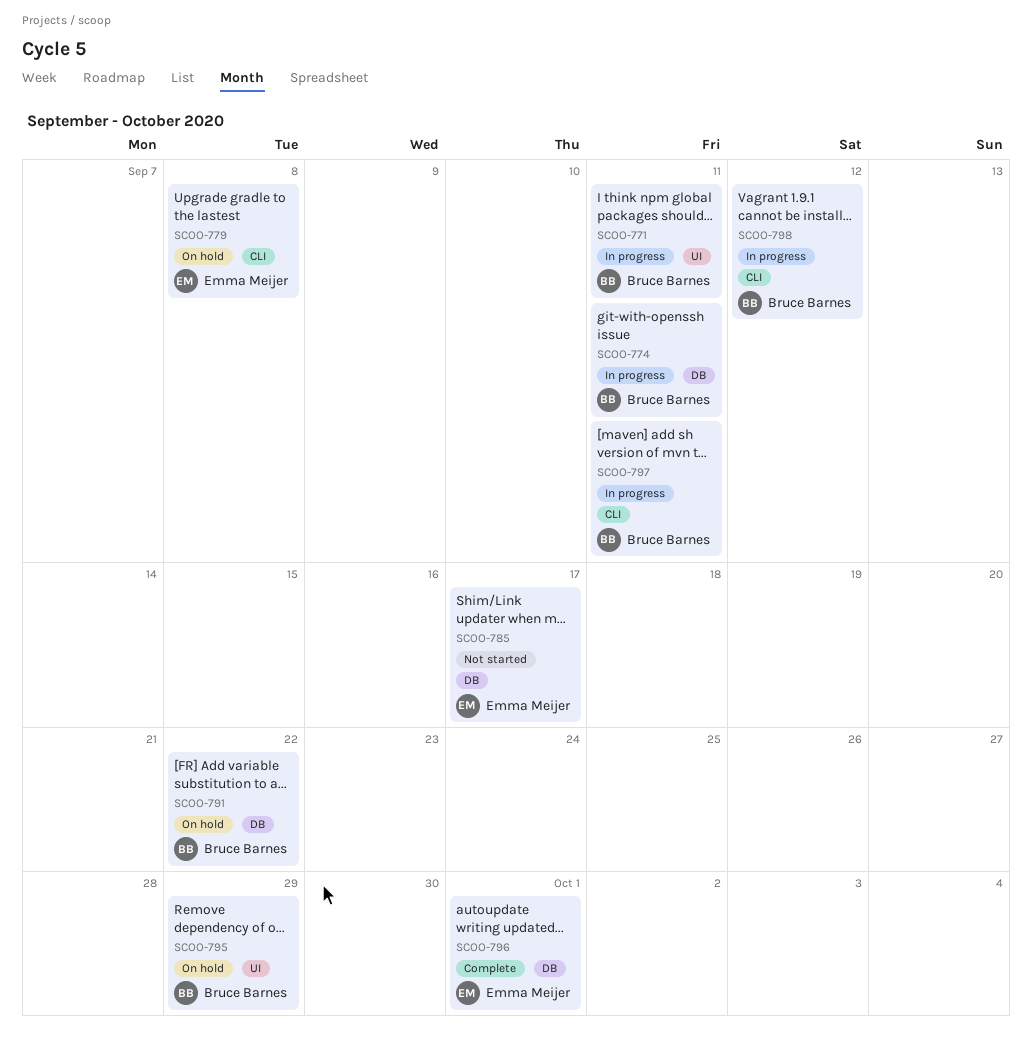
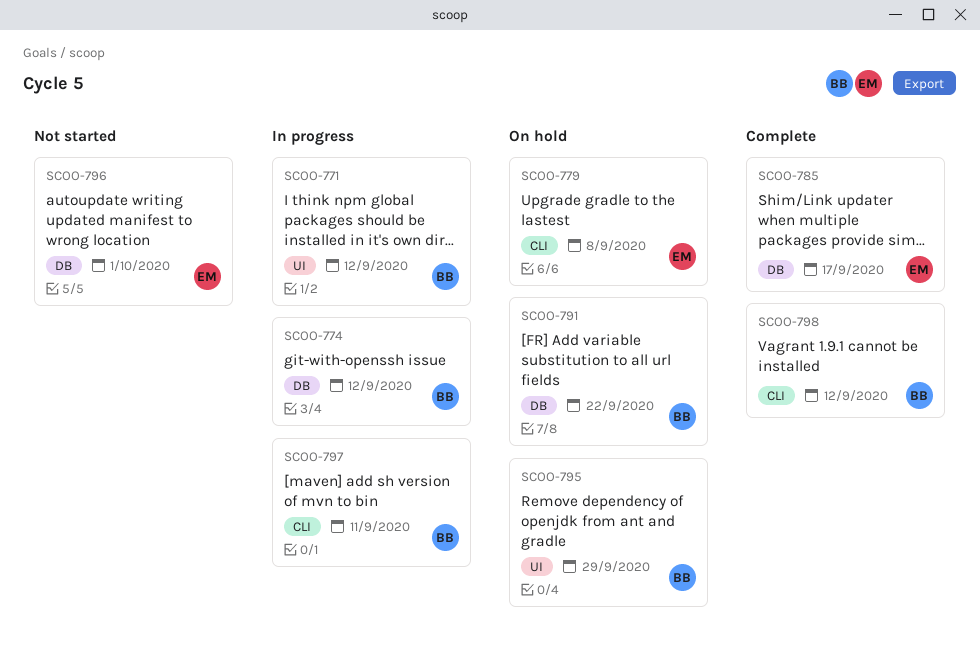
SCOO-771, due: Sep 11 -> Sep 12
SCOO-774, due: Sep 11 -> Sep 12
SCOO-785, status: Not started -> Complete
SCOO-796, status: Complete -> Not started
SCOO-798, status: In progress -> Complete

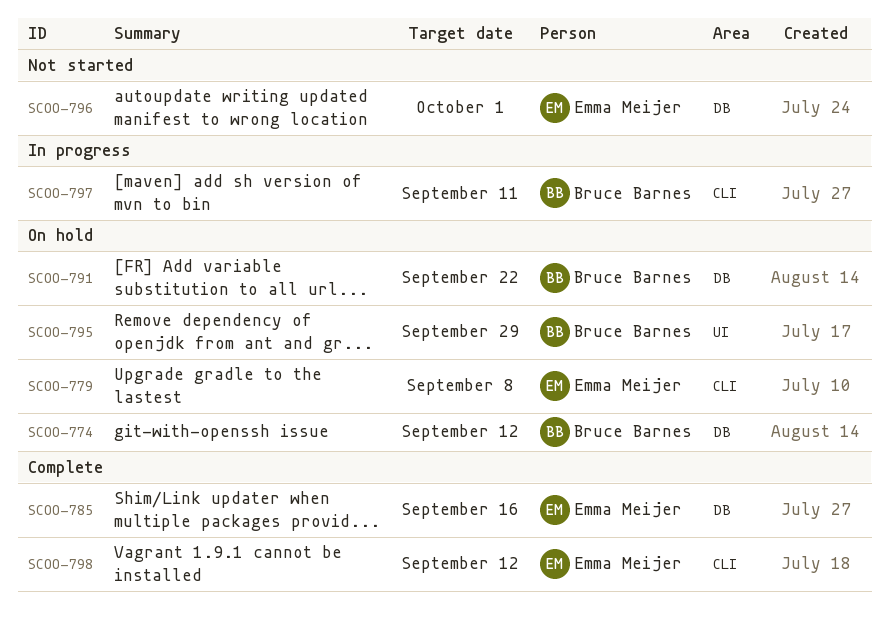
SCOO-771: present -> none
SCOO-774, status: In progress -> On hold
SCOO-785, due: Sep 17 -> Sep 16
SCOO-798, owner: Bruce Barnes -> Emma Meijer

